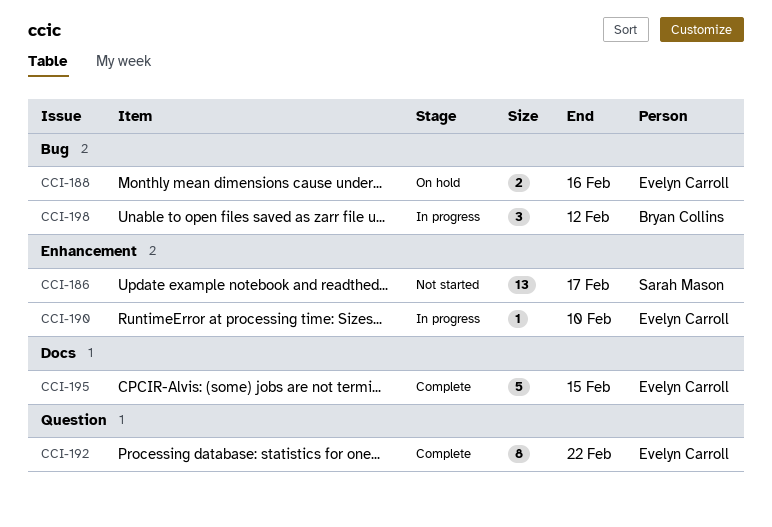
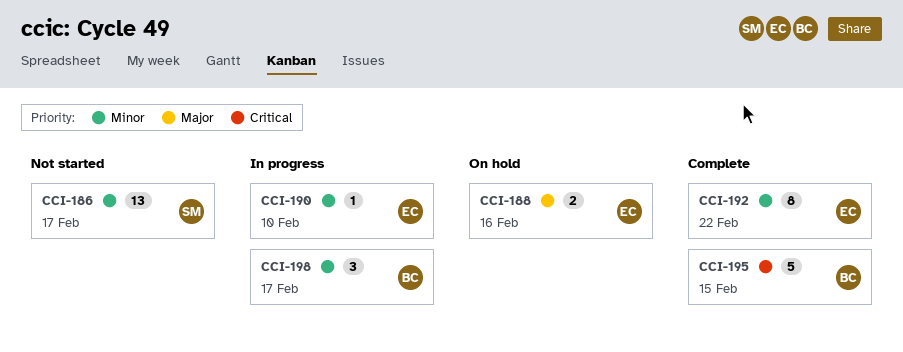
CCI-195, owner: Evelyn Carroll -> Bryan Collins
CCI-198, due: Feb 12 -> Feb 17

